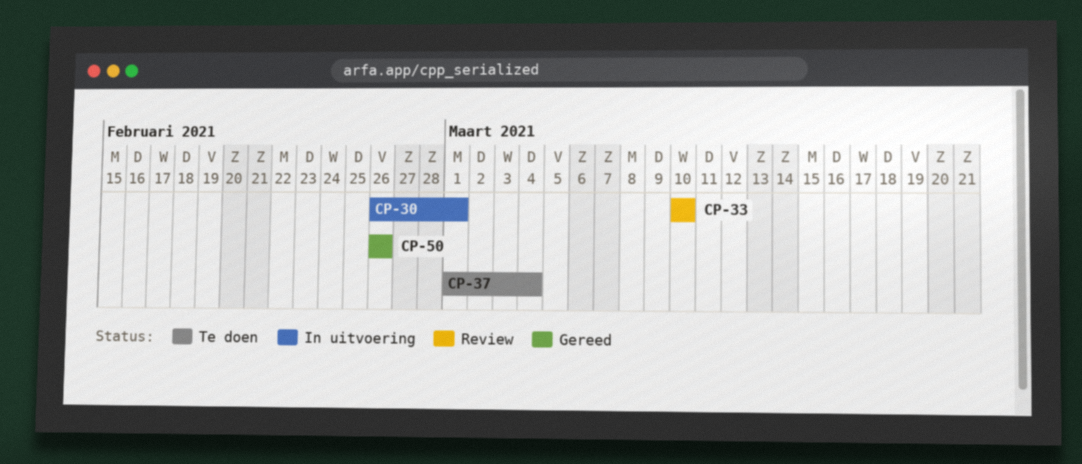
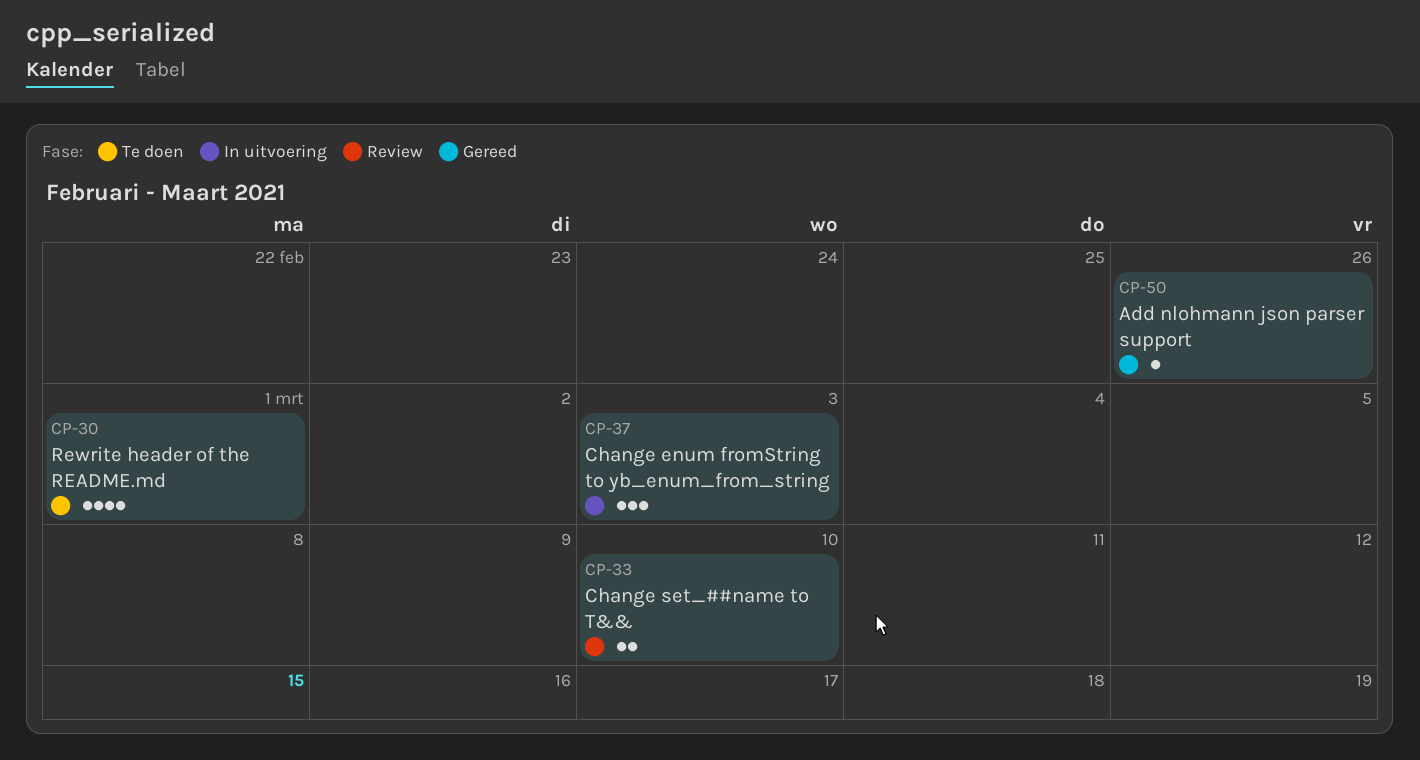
CP-30, status: In uitvoering -> Te doen
CP-37, status: Te doen -> In uitvoering
CP-37, due: Mar 4 -> Mar 3

